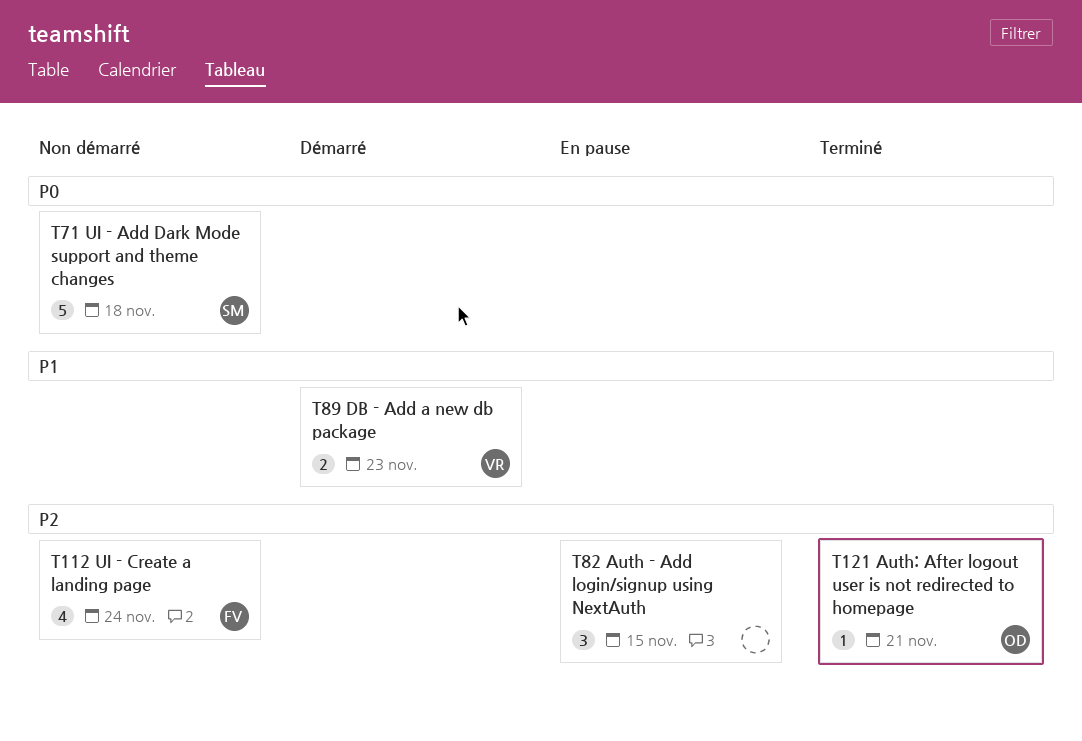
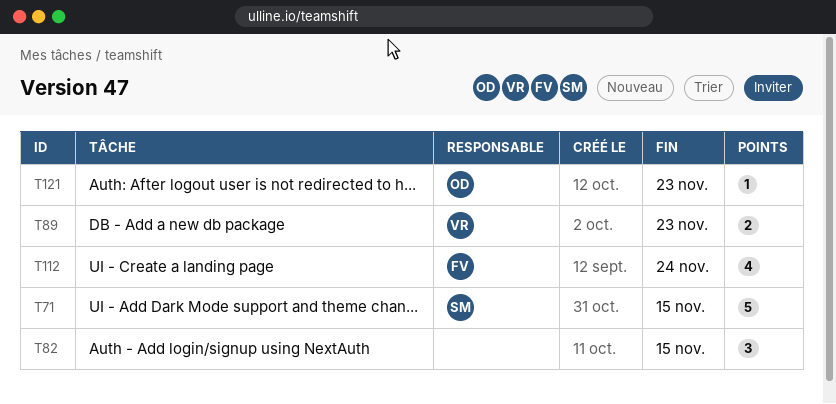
T71, due: Nov 18 -> Nov 15
T121, due: Nov 21 -> Nov 23

